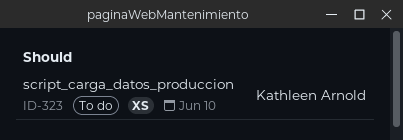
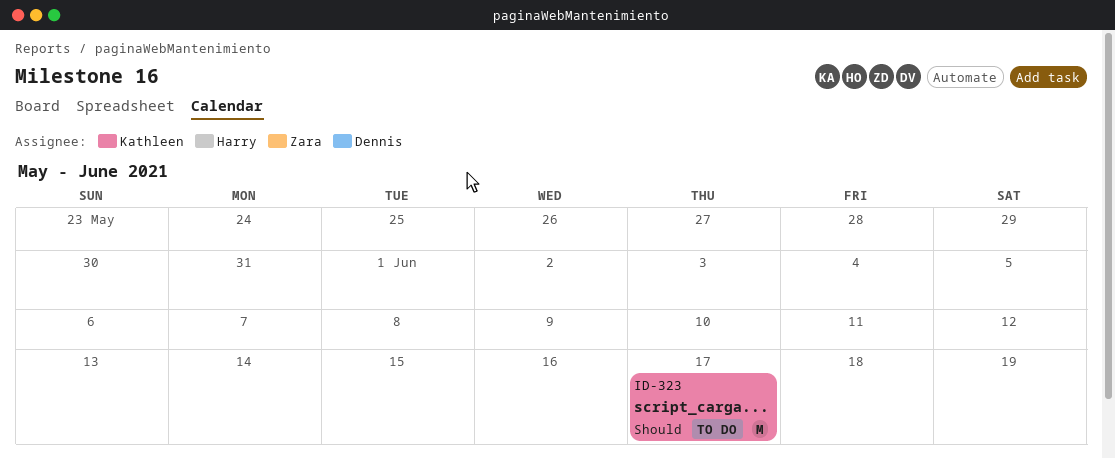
ID-323, estimate: XS -> M
ID-323, due: Jun 10 -> Jun 17

